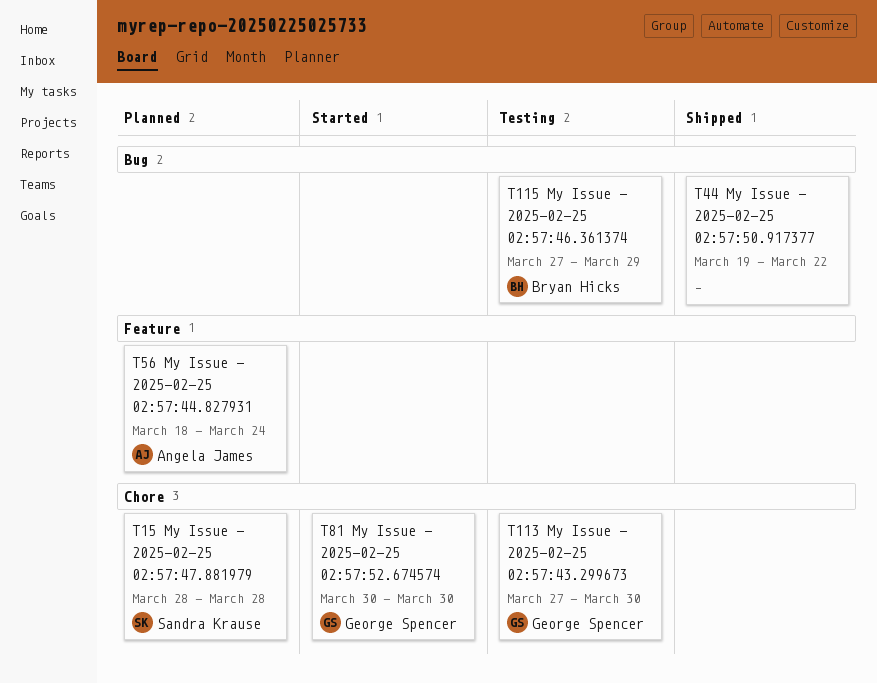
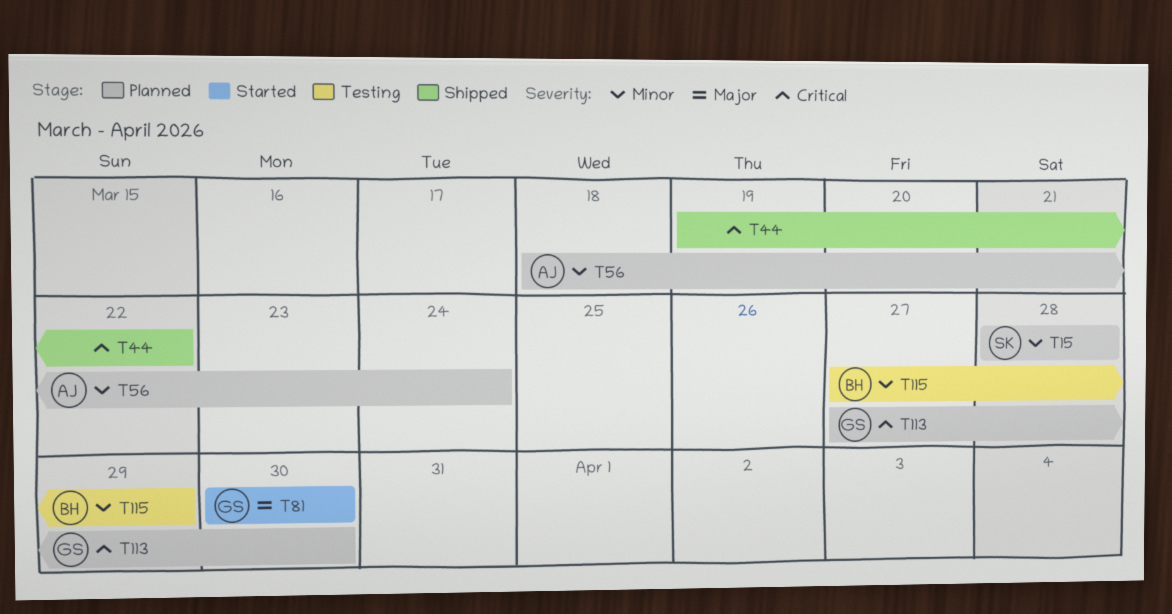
T113, status: Testing -> Planned

